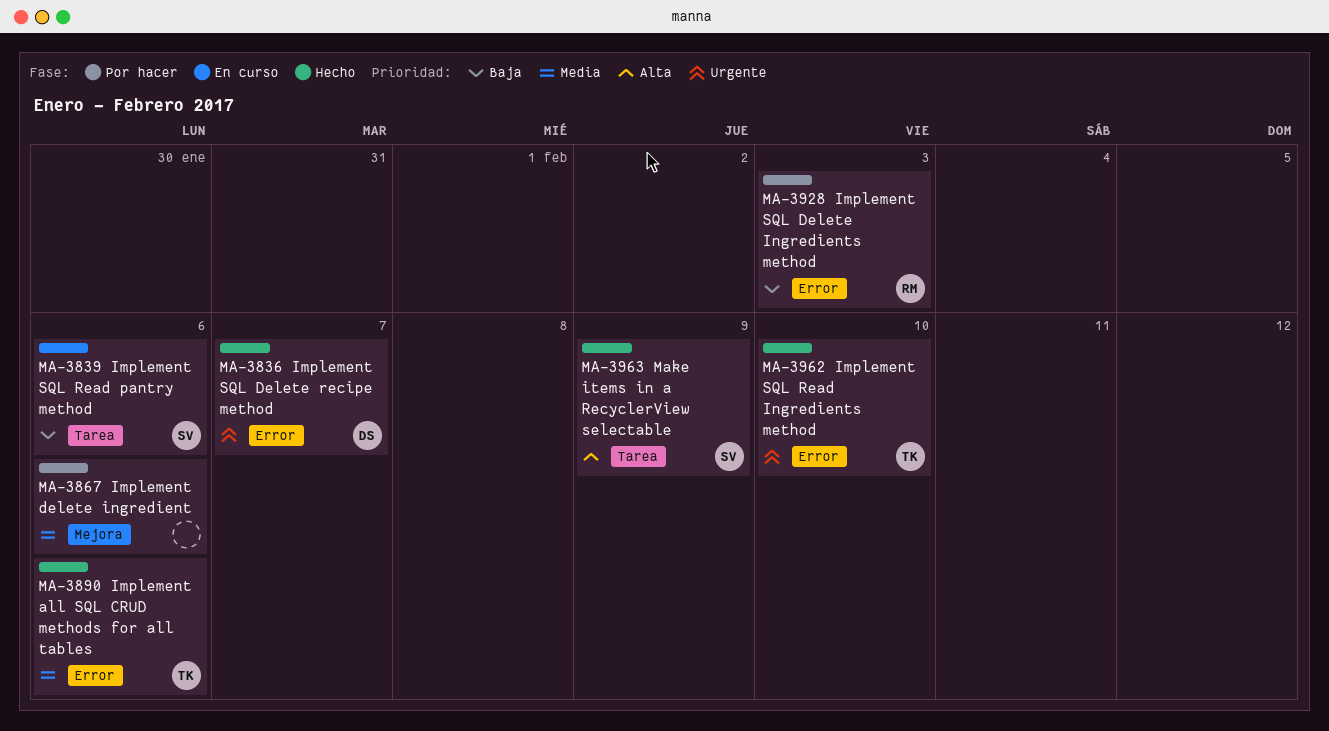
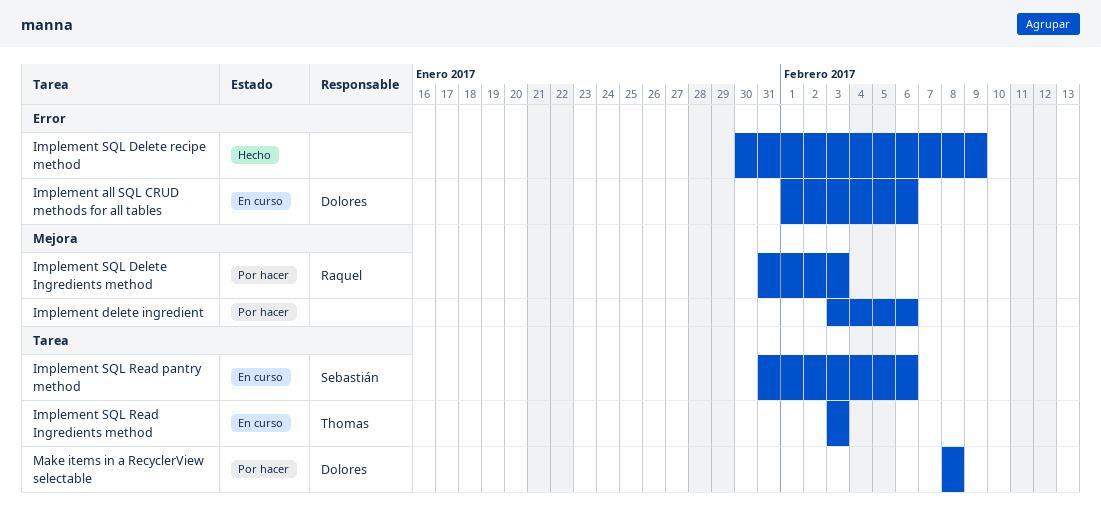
Implement all SQL CRUD methods for all tables, status: Hecho -> En curso
Implement all SQL CRUD methods for all tables, owner: Thomas -> Dolores
Implement SQL Delete Ingredients method, label: Error -> Mejora
Implement SQL Delete recipe method, owner: Dolores -> none
Implement SQL Delete recipe method, due: Feb 7 -> Feb 9
Implement SQL Read Ingredients method, status: Hecho -> En curso
Implement SQL Read Ingredients method, label: Error -> Tarea
Implement SQL Read Ingredients method, due: Feb 10 -> Feb 3
Make items in a RecyclerView selectable, status: Hecho -> Por hacer
Make items in a RecyclerView selectable, owner: Sebastián -> Dolores
Make items in a RecyclerView selectable, due: Feb 9 -> Feb 8

